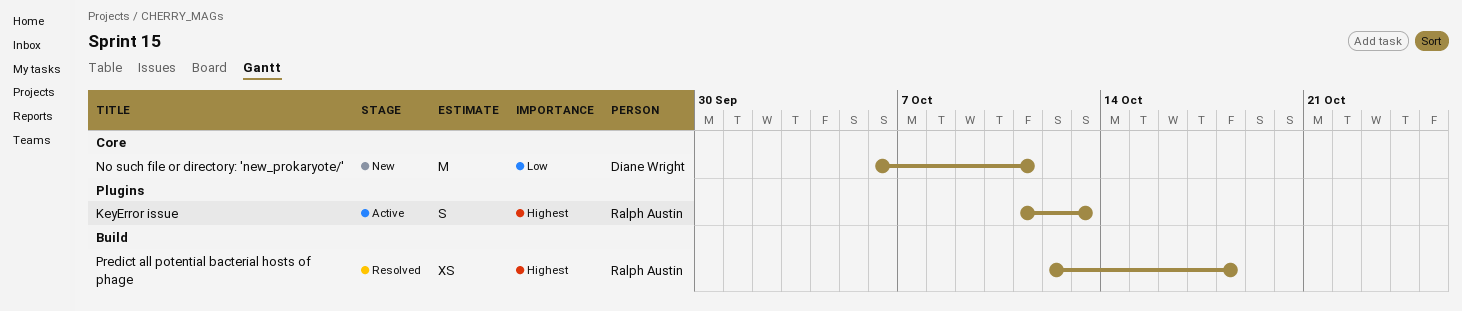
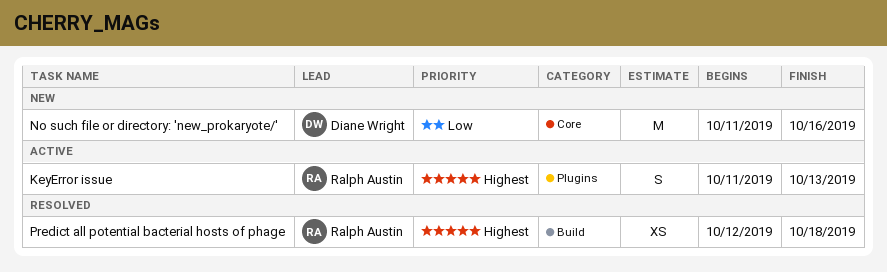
No such file or directory: 'new_prokaryote/', start: Oct 6 -> Oct 11
No such file or directory: 'new_prokaryote/', due: Oct 11 -> Oct 16

